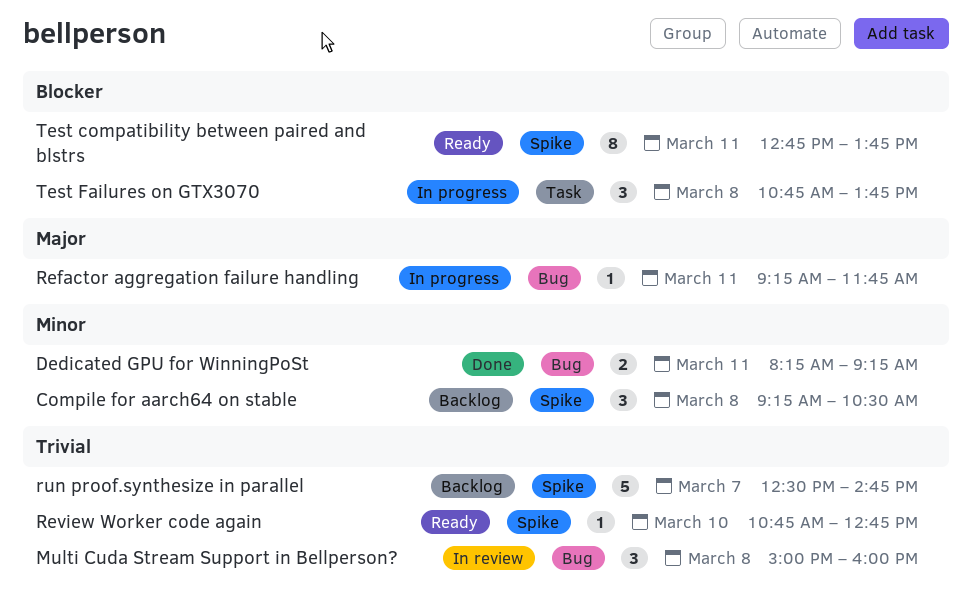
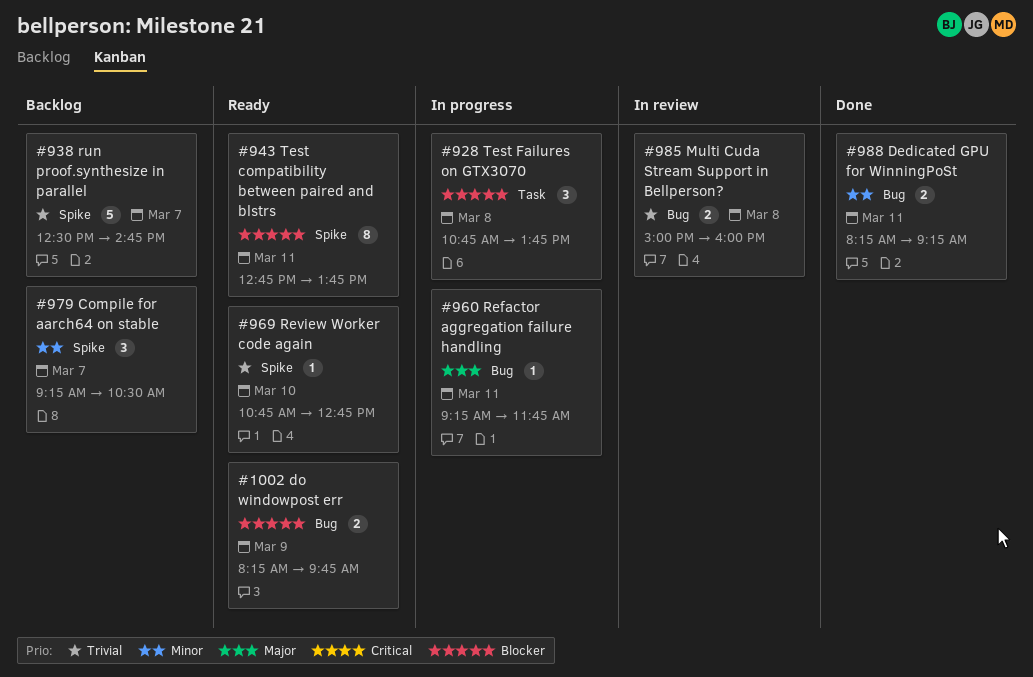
Compile for aarch64 on stable, day: Mar 8 -> Mar 7
do windowpost err: none -> present
Multi Cuda Stream Support in Bellperson?, estimate: 3 -> 2

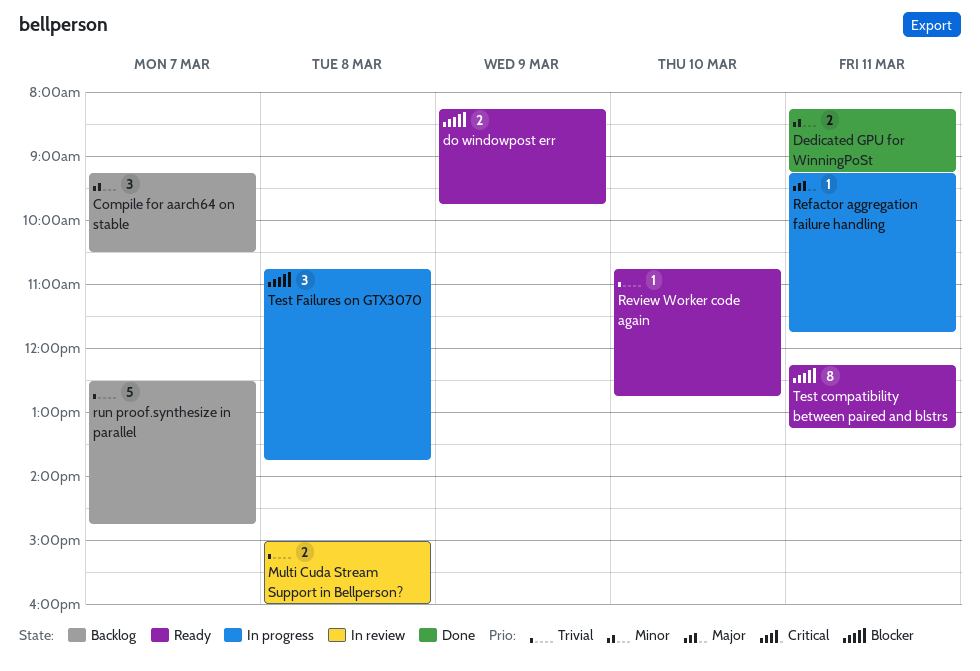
Test compatibility between paired and blstrs, begins: 12:45 -> 12:15
Test compatibility between paired and blstrs, ends: 13:45 -> 13:15

